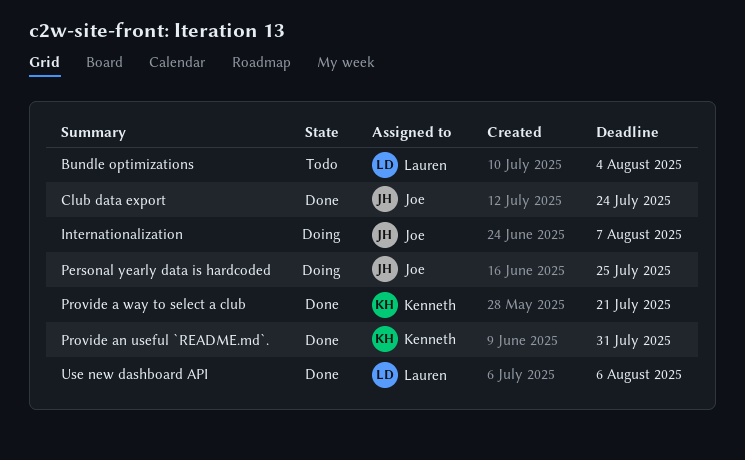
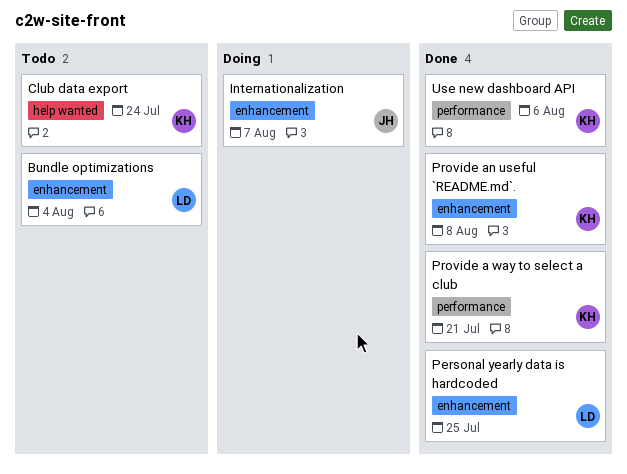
Club data export, status: Done -> Todo
Club data export, owner: Joe -> Kenneth
Personal yearly data is hardcoded, status: Doing -> Done
Personal yearly data is hardcoded, owner: Joe -> Lauren
Provide an useful `README.md`., due: Jul 31 -> Aug 8
Use new dashboard API, owner: Lauren -> Kenneth

